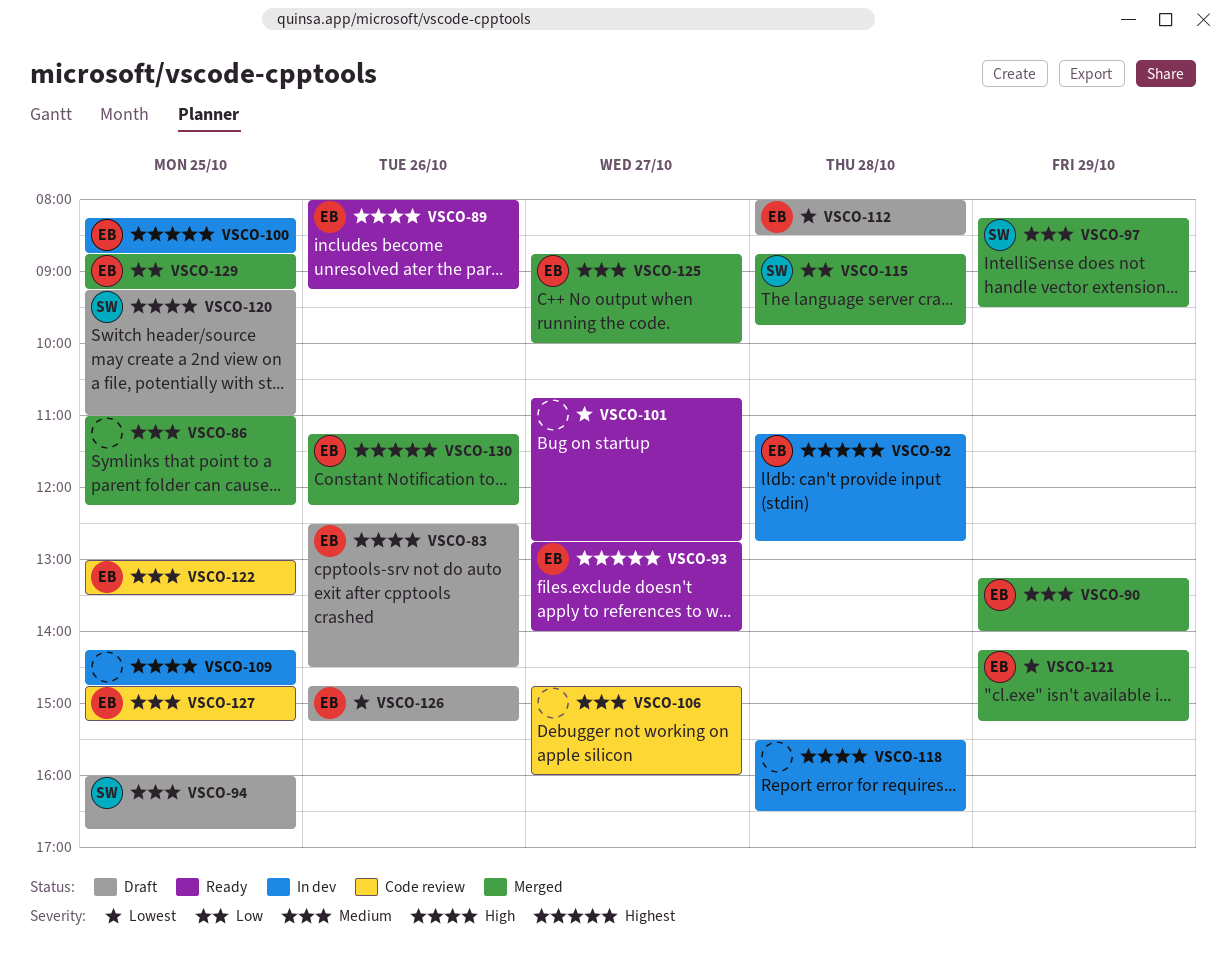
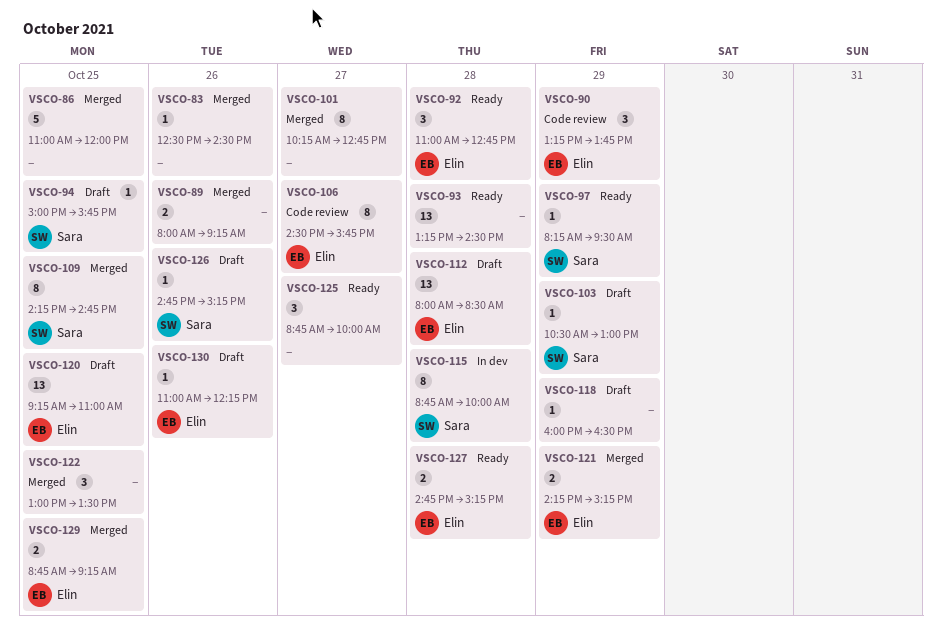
VSCO-83, status: Draft -> Merged
VSCO-83, owner: Elin -> none
VSCO-86, ends: 12:15 -> 12:00
VSCO-89, status: Ready -> Merged
VSCO-89, owner: Elin -> none
VSCO-90, status: Merged -> Code review
VSCO-90, ends: 14:00 -> 13:45
VSCO-92, status: In dev -> Ready
VSCO-92, begins: 11:15 -> 11:00
VSCO-93, owner: Elin -> none
VSCO-93, day: Oct 27 -> Oct 28
VSCO-93, begins: 12:45 -> 13:15
VSCO-93, ends: 14:00 -> 14:30
VSCO-94, begins: 16:00 -> 15:00
VSCO-94, ends: 16:45 -> 15:45
VSCO-97, status: Merged -> Ready
VSCO-100: present -> none
VSCO-101, status: Ready -> Merged
VSCO-101, begins: 10:45 -> 10:15
VSCO-103: none -> present
VSCO-106, owner: none -> Elin
VSCO-106, begins: 14:45 -> 14:30
VSCO-106, ends: 16:00 -> 15:45
VSCO-109, status: In dev -> Merged
VSCO-109, owner: none -> Sara
VSCO-115, status: Merged -> In dev
VSCO-115, ends: 09:45 -> 10:00
VSCO-118, status: In dev -> Draft
VSCO-118, day: Oct 28 -> Oct 29
VSCO-118, begins: 15:30 -> 16:00
VSCO-120, owner: Sara -> Elin
VSCO-122, status: Code review -> Merged
VSCO-122, owner: Elin -> none
VSCO-125, status: Merged -> Ready
VSCO-125, owner: Elin -> none
VSCO-126, owner: Elin -> Sara
VSCO-127, status: Code review -> Ready
VSCO-127, day: Oct 25 -> Oct 28
VSCO-130, status: Merged -> Draft
VSCO-130, begins: 11:15 -> 11:00

